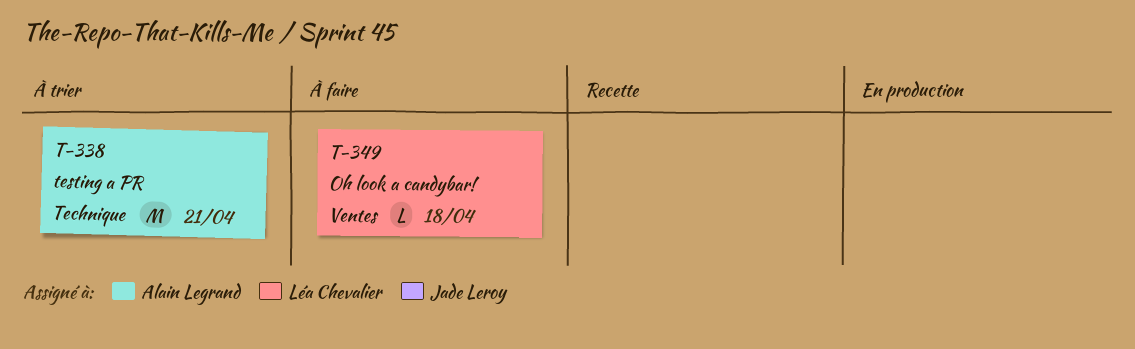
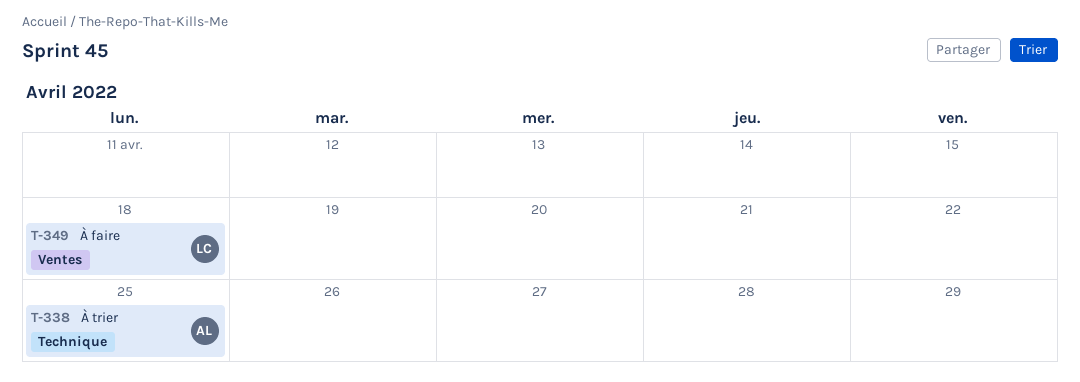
T-338, due: Apr 21 -> Apr 25

